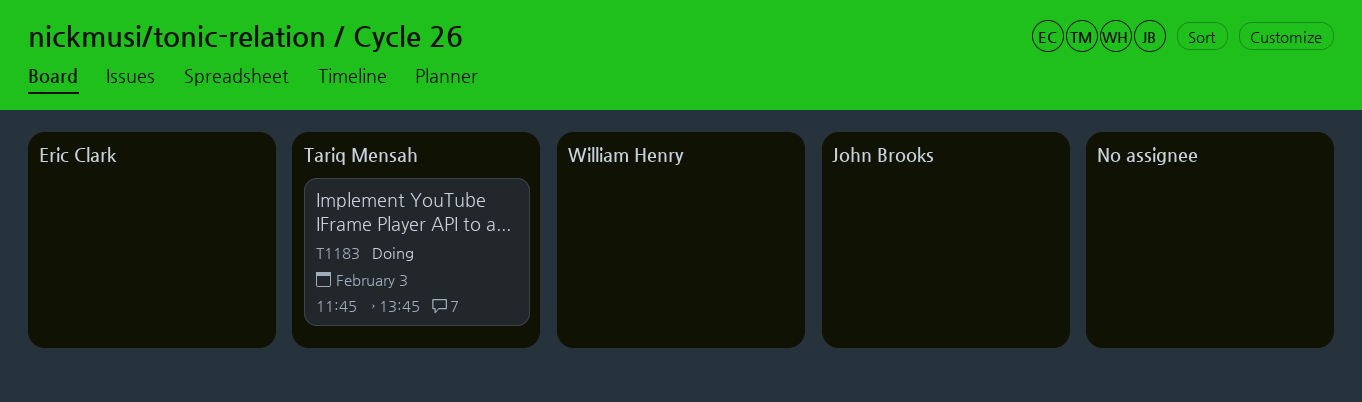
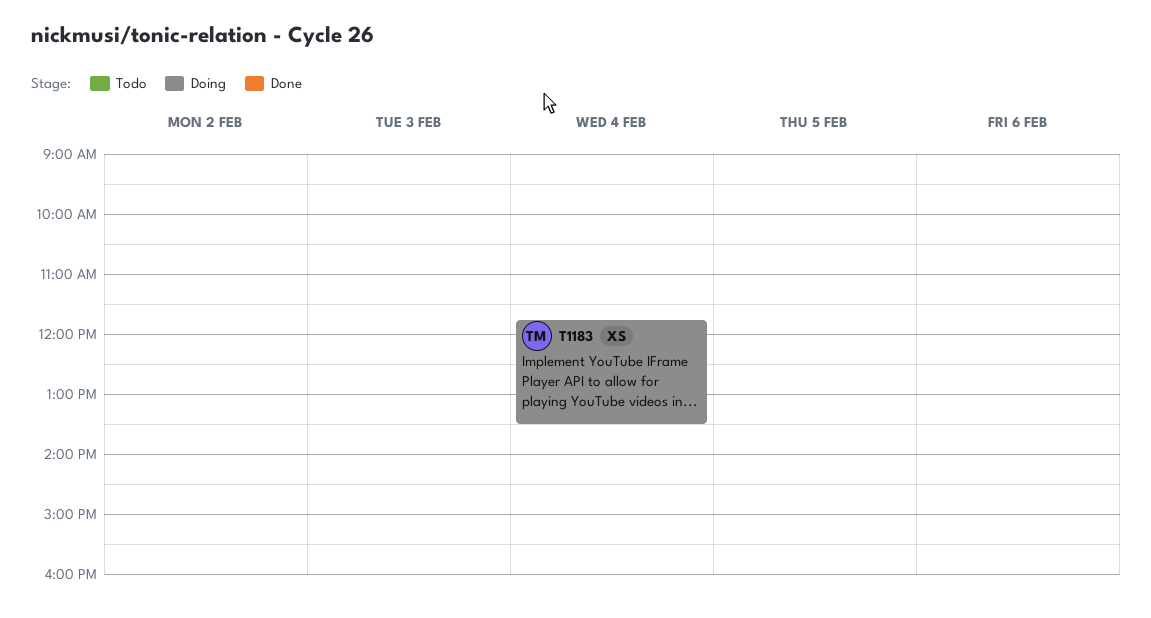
T1183, day: Feb 3 -> Feb 4
T1183, ends: 13:45 -> 13:30

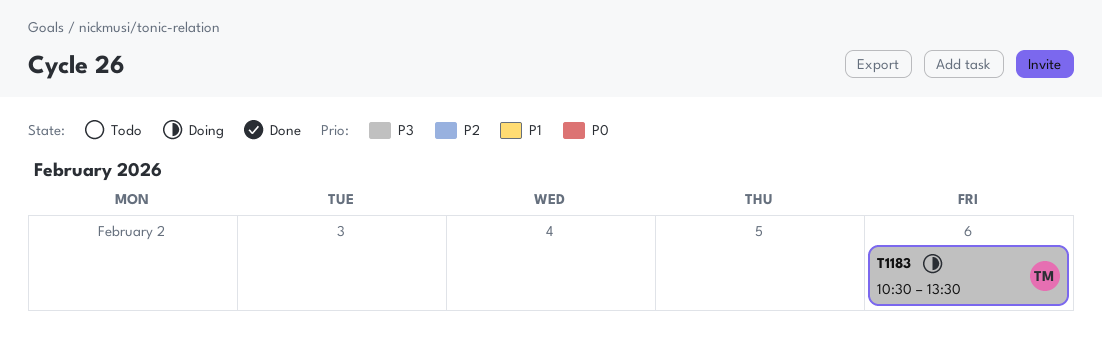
T1183, day: Feb 4 -> Feb 6
T1183, begins: 11:45 -> 10:30

